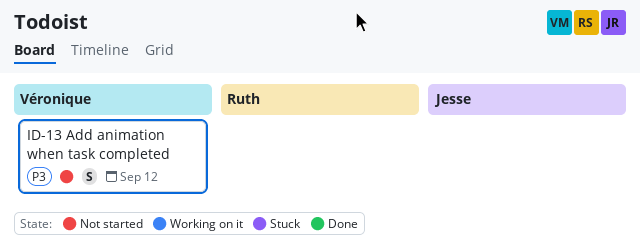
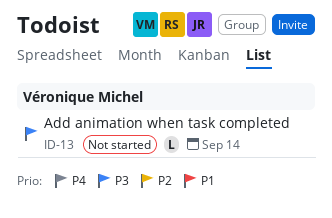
ID-13, estimate: S -> L
ID-13, due: Sep 12 -> Sep 14

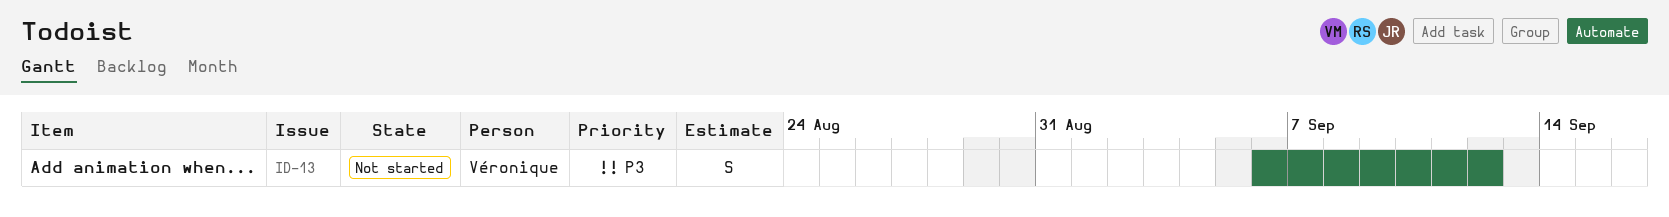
ID-13, estimate: L -> S
ID-13, due: Sep 14 -> Sep 12

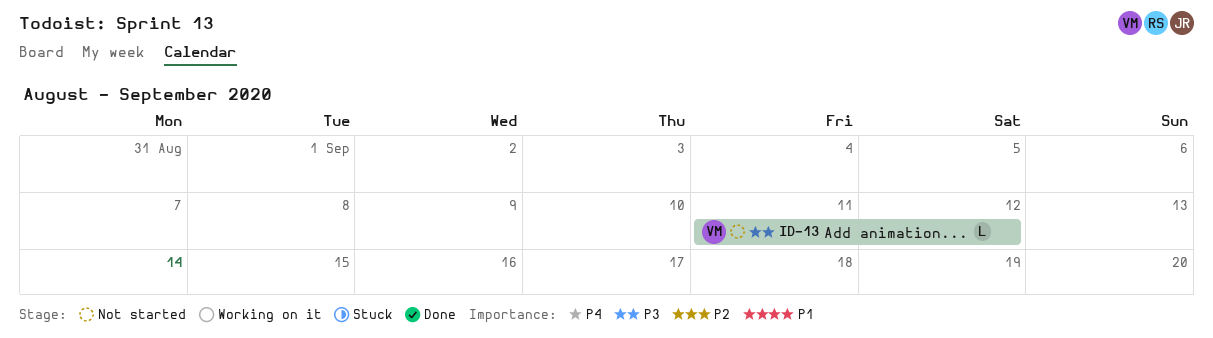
ID-13, estimate: S -> L
ID-13, start: Sep 6 -> Sep 11

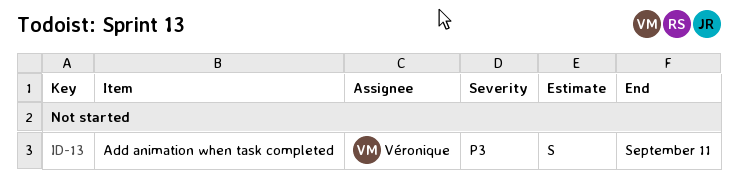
ID-13, estimate: L -> S
ID-13, due: Sep 12 -> Sep 11

